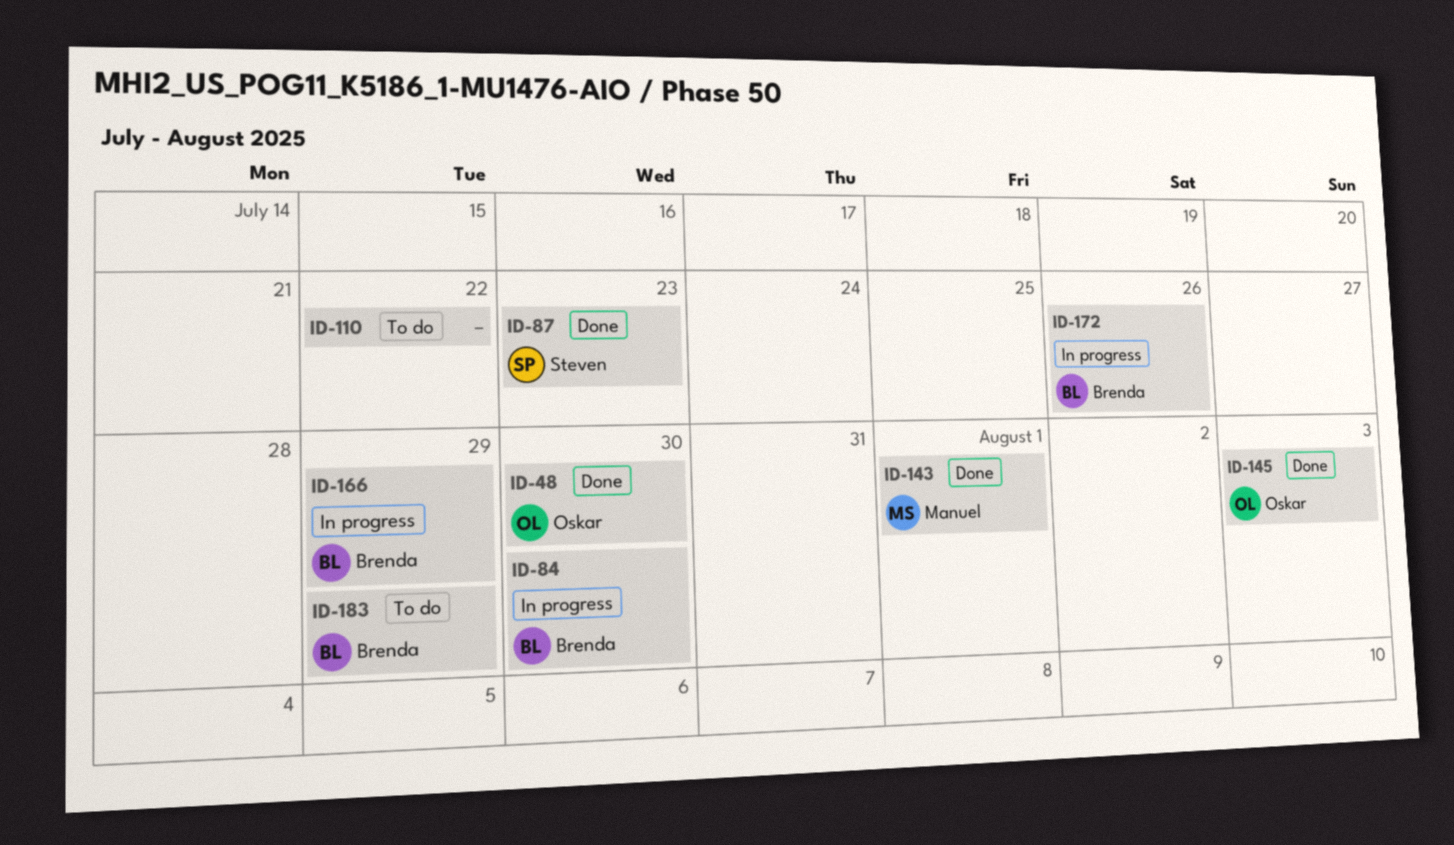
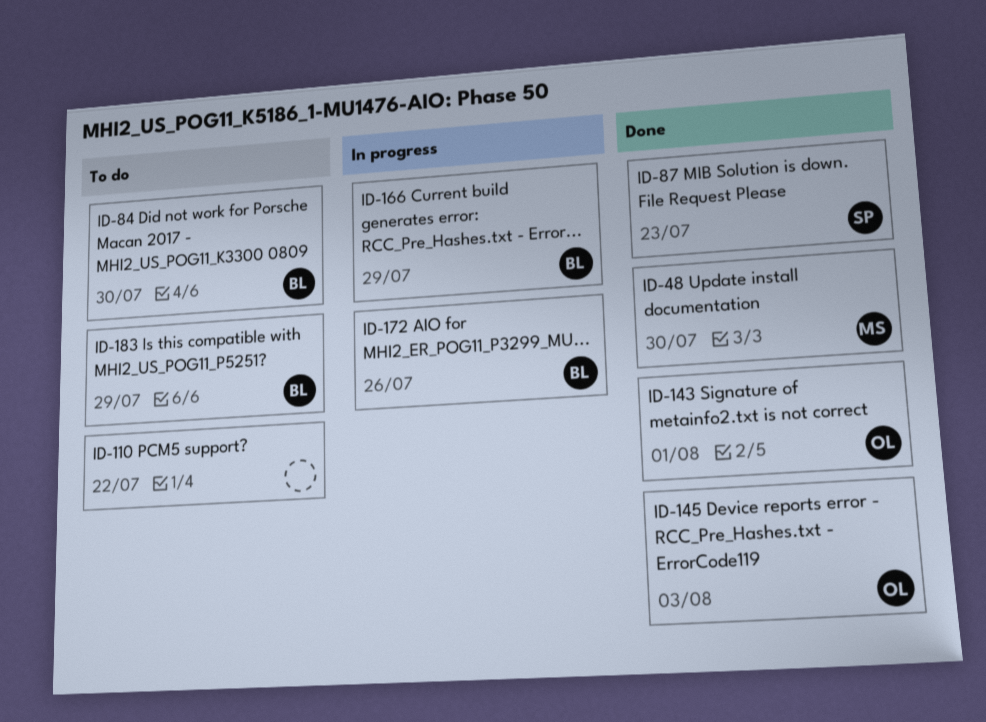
ID-48, owner: Oskar -> Manuel
ID-84, status: In progress -> To do
ID-143, owner: Manuel -> Oskar

